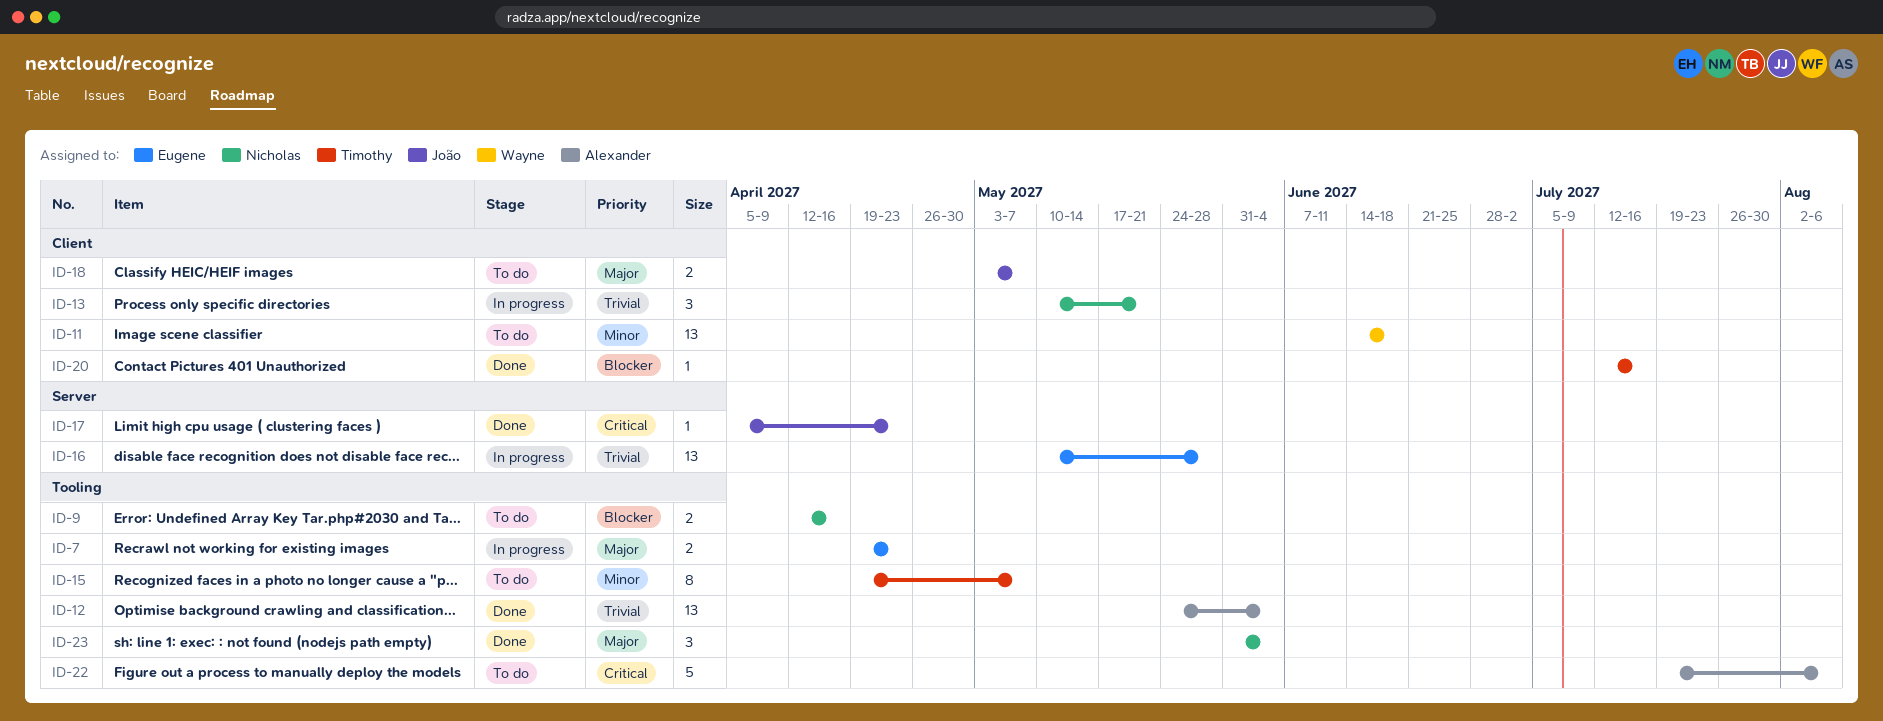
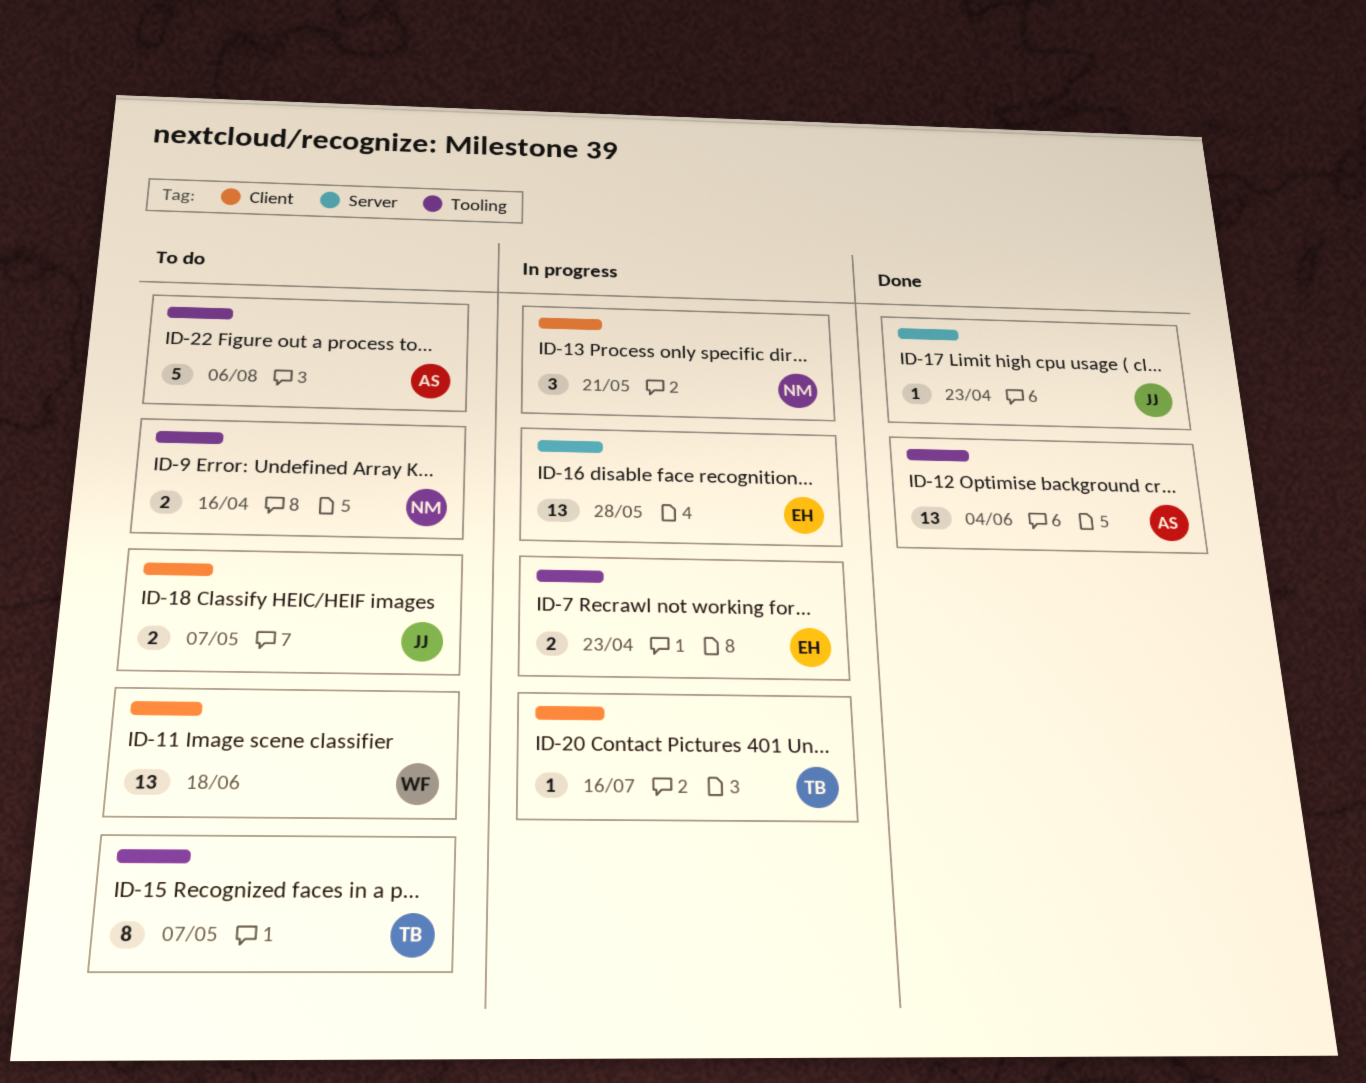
ID-20, status: Done -> In progress
ID-23: present -> none

